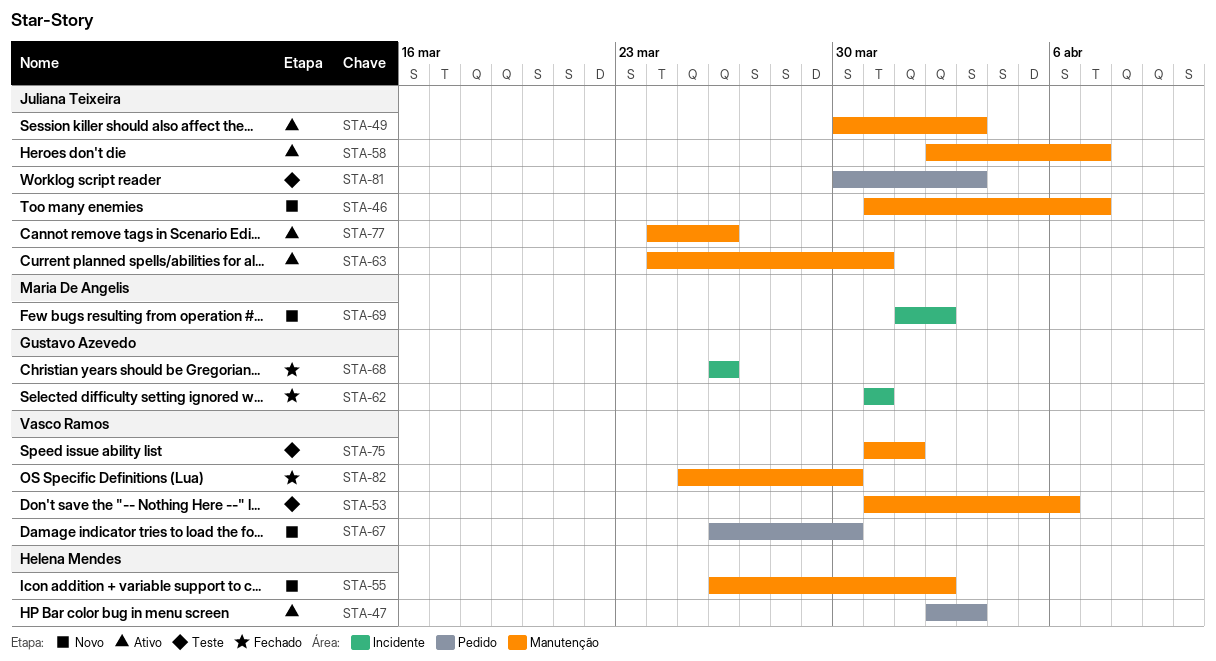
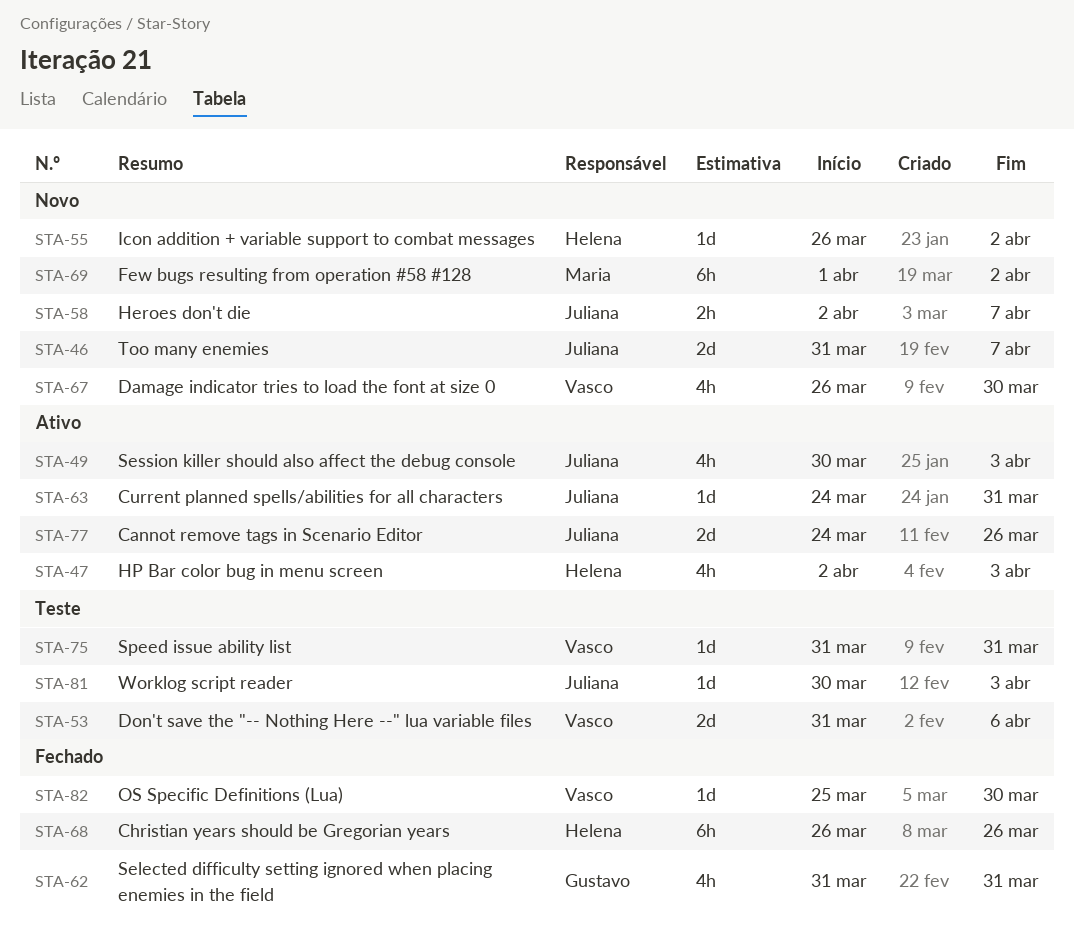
STA-58, status: Ativo -> Novo
STA-68, owner: Gustavo Azevedo -> Helena Mendes
STA-75, due: Apr 1 -> Mar 31

